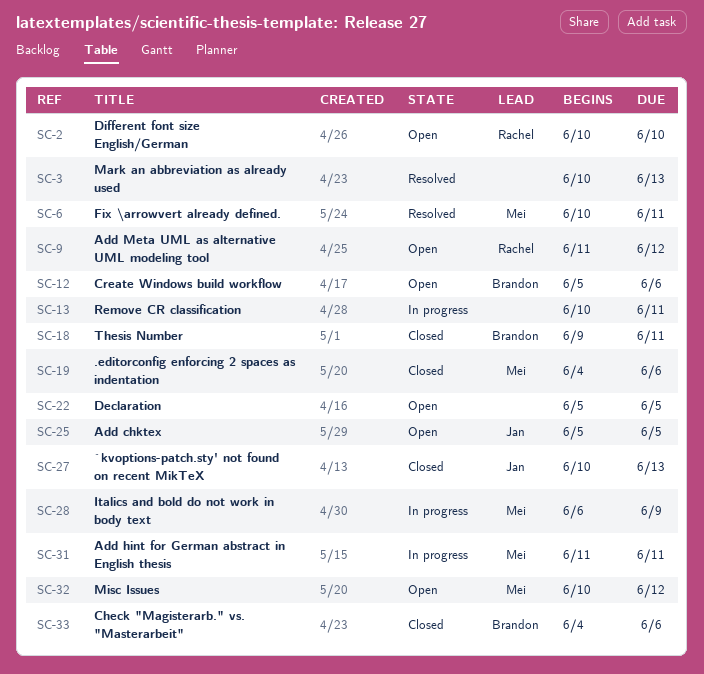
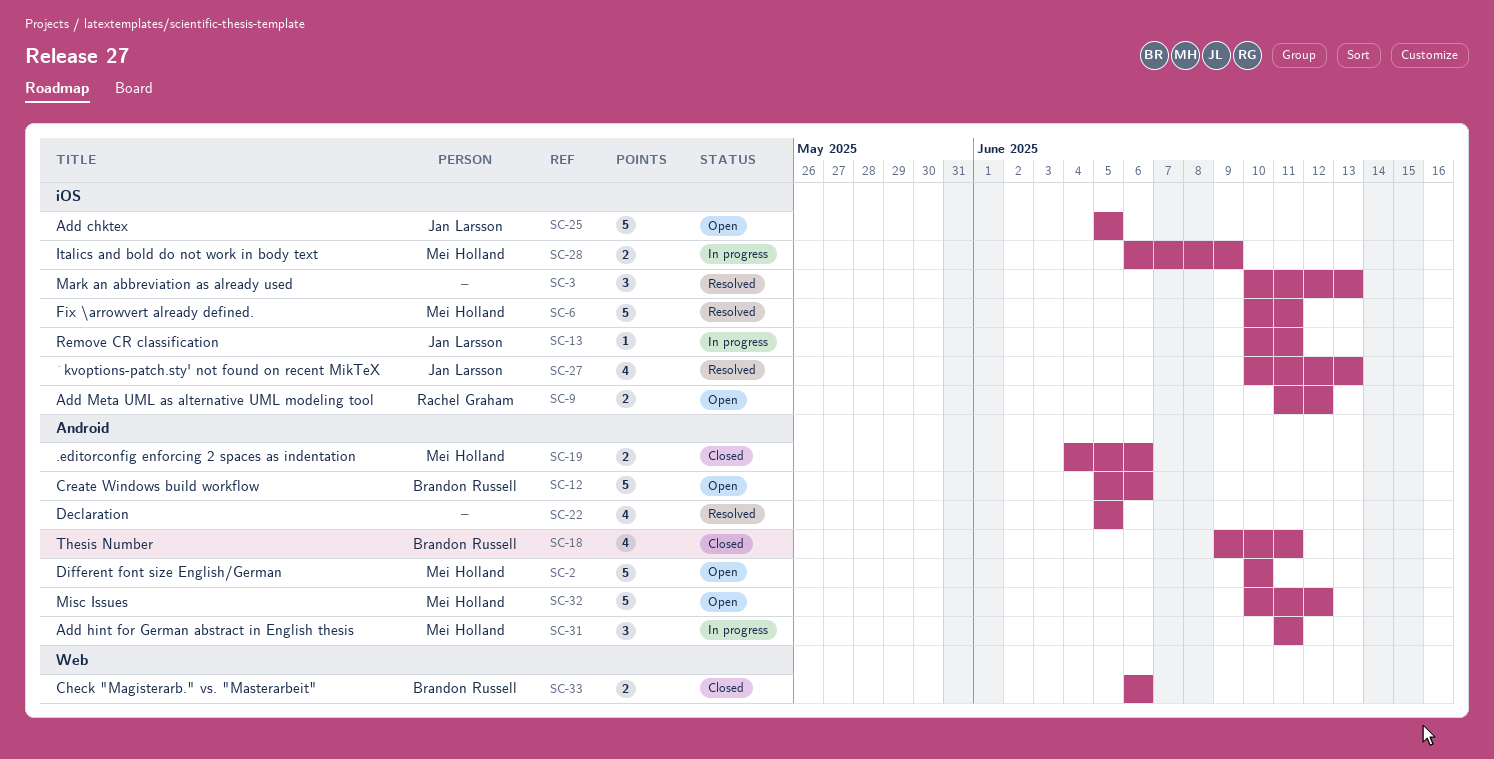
SC-2, owner: Rachel Graham -> Mei Holland
SC-13, owner: none -> Jan Larsson
SC-22, status: Open -> Resolved
SC-27, status: Closed -> Resolved
SC-33, start: Jun 4 -> Jun 6

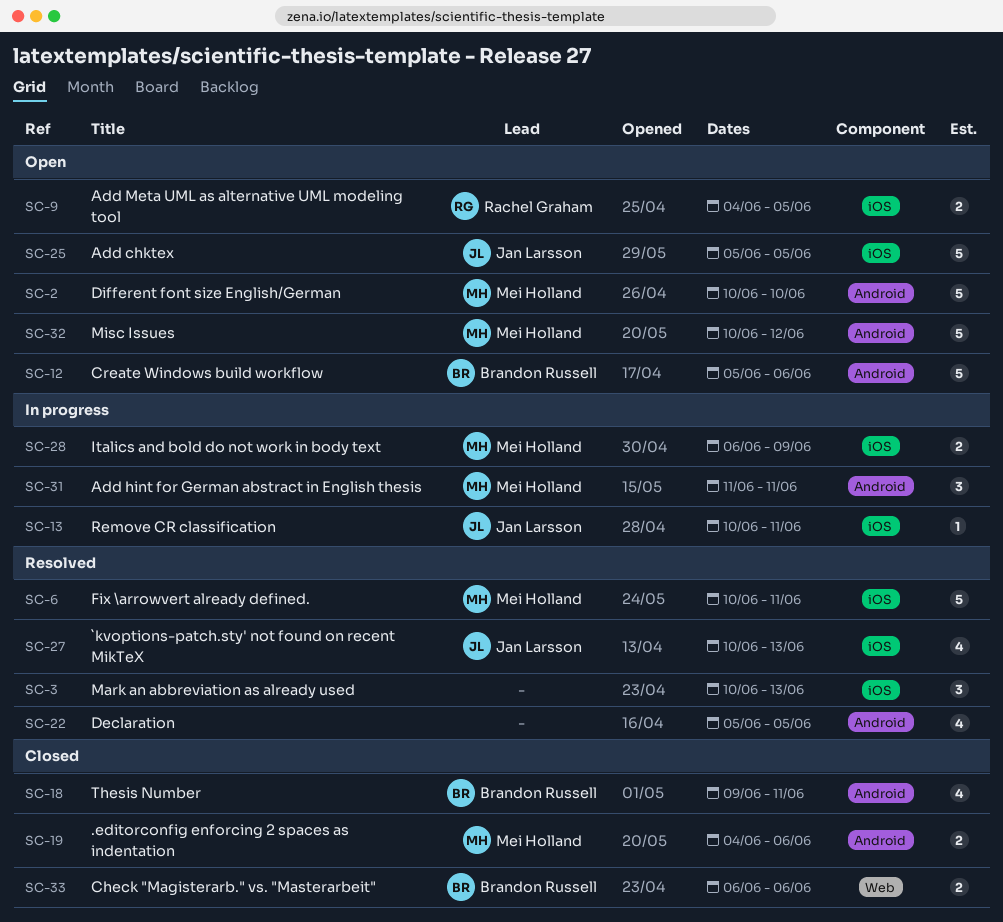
SC-9, start: Jun 11 -> Jun 4
SC-9, due: Jun 12 -> Jun 5

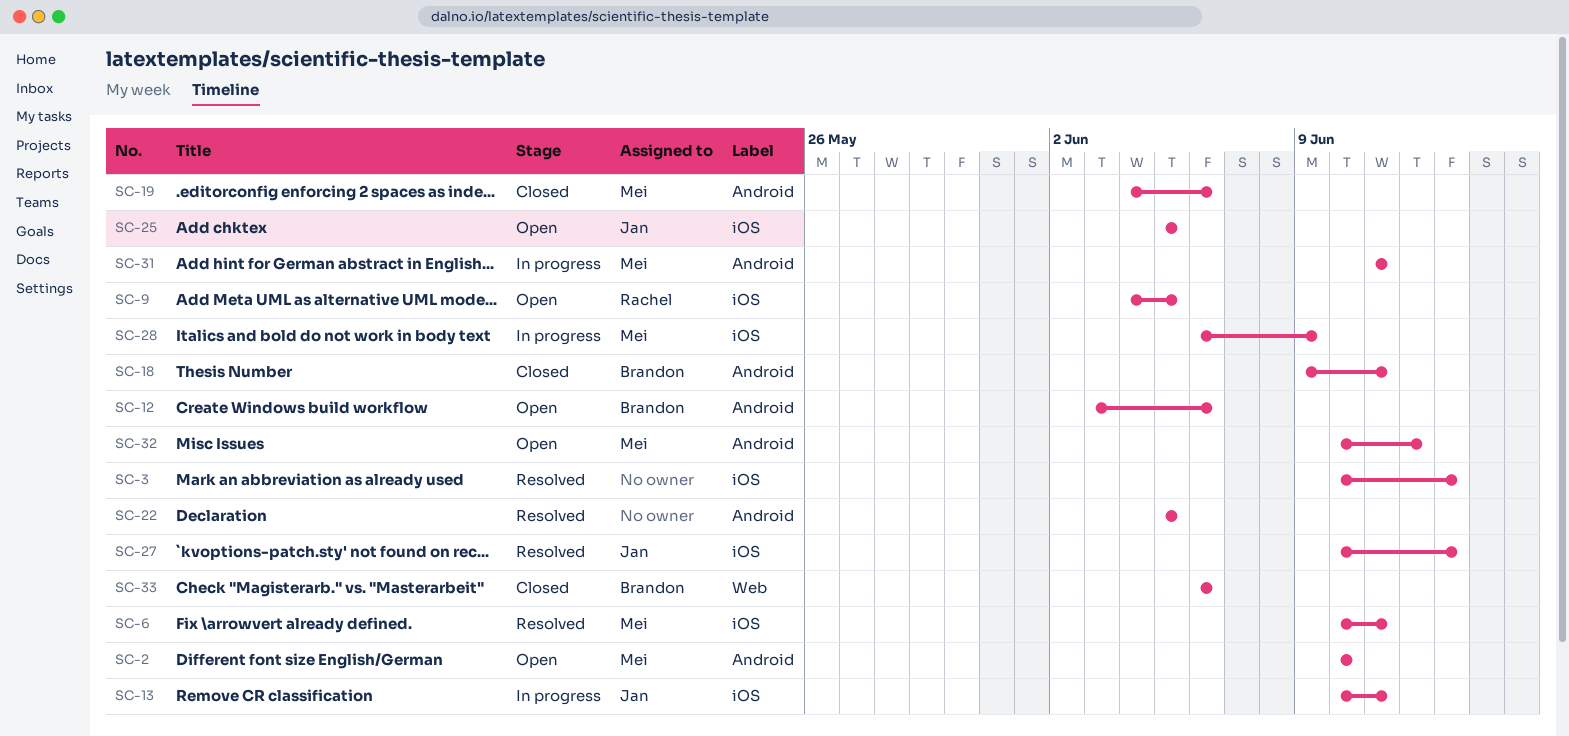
SC-12, start: Jun 5 -> Jun 3

